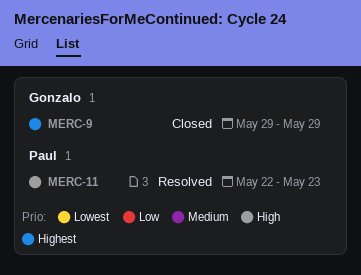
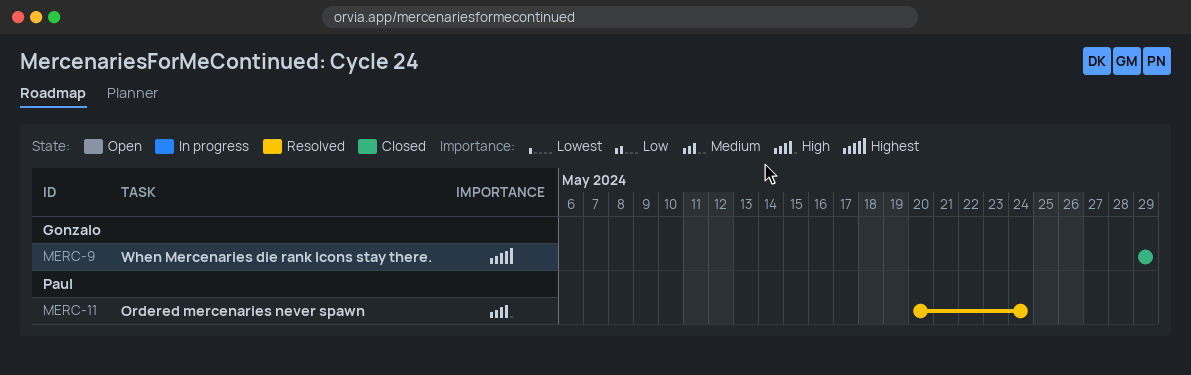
MERC-11, start: May 22 -> May 20
MERC-11, due: May 23 -> May 24

